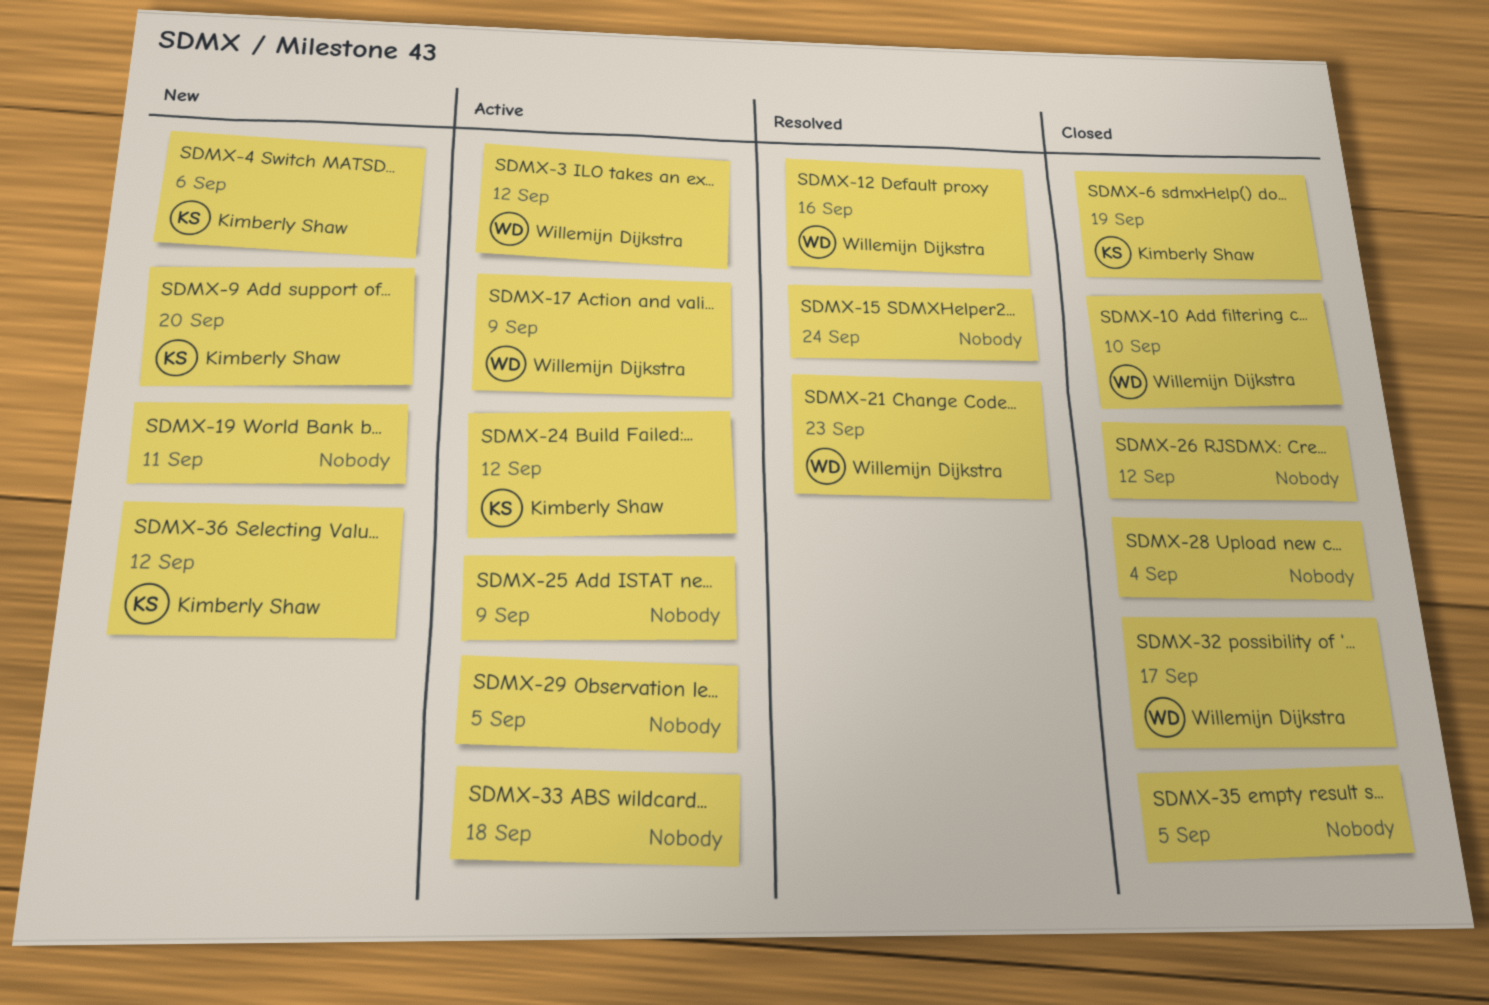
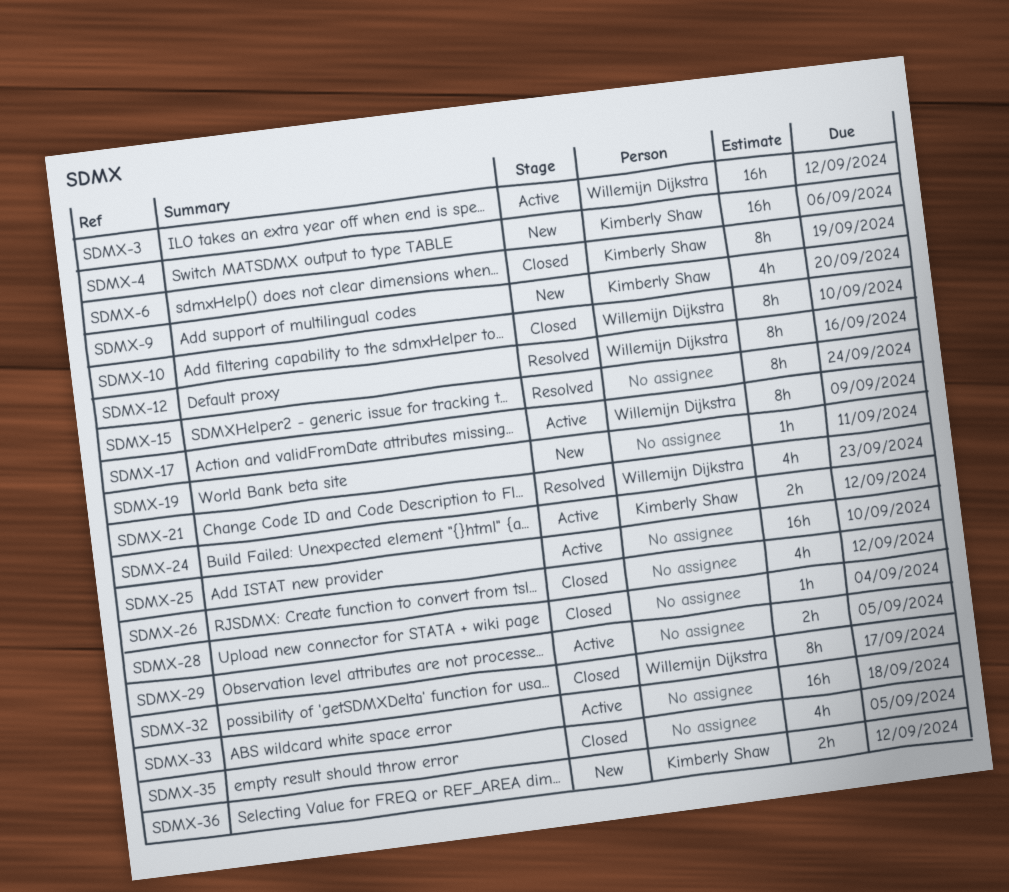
SDMX-25, due: Sep 9 -> Sep 10

